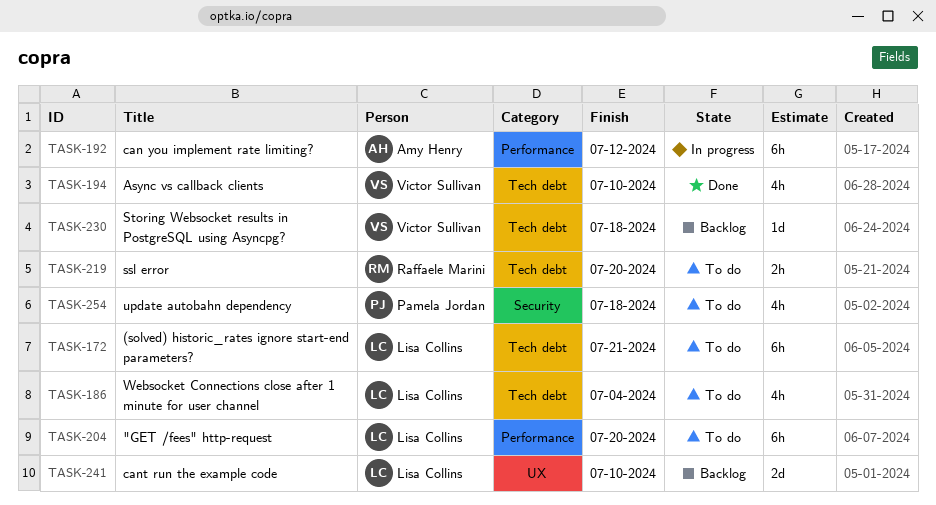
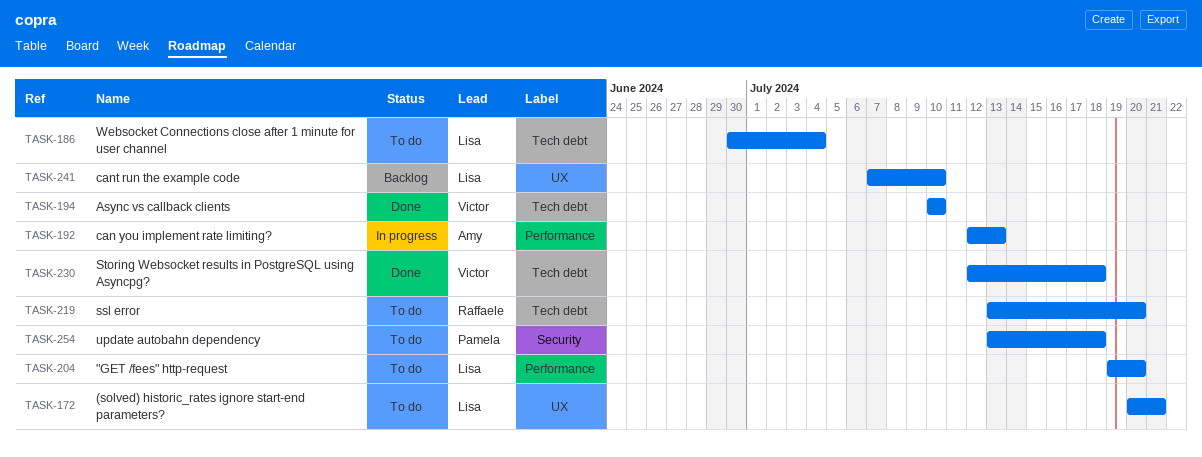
TASK-172, label: Tech debt -> UX
TASK-192, due: Jul 12 -> Jul 13
TASK-230, status: Backlog -> Done

